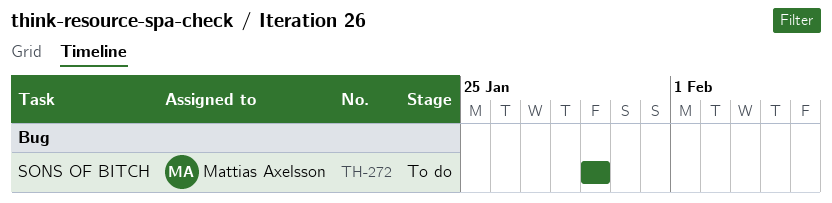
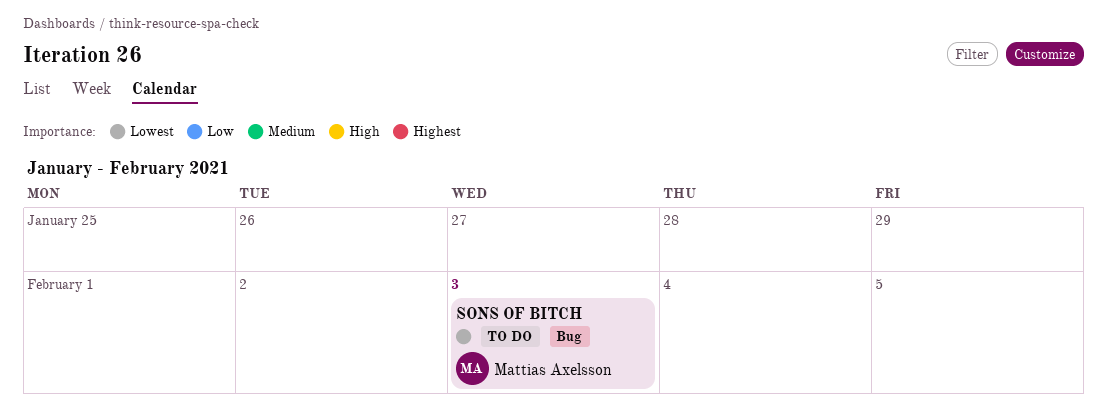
SONS OF BITCH, due: Jan 29 -> Feb 3

